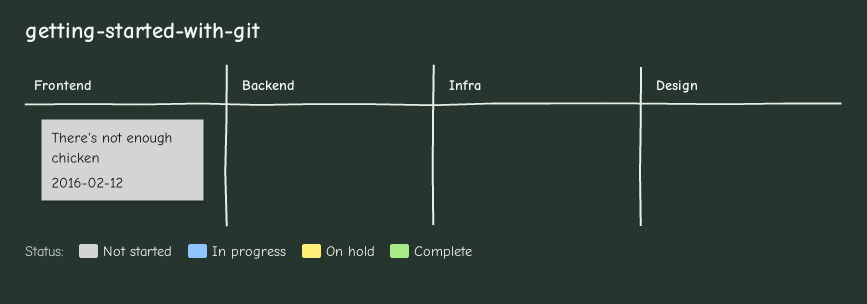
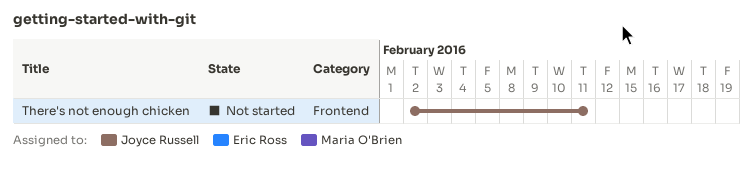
There's not enough chicken, due: Feb 12 -> Feb 11

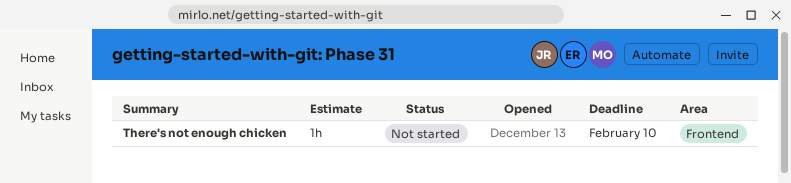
There's not enough chicken, due: Feb 11 -> Feb 10

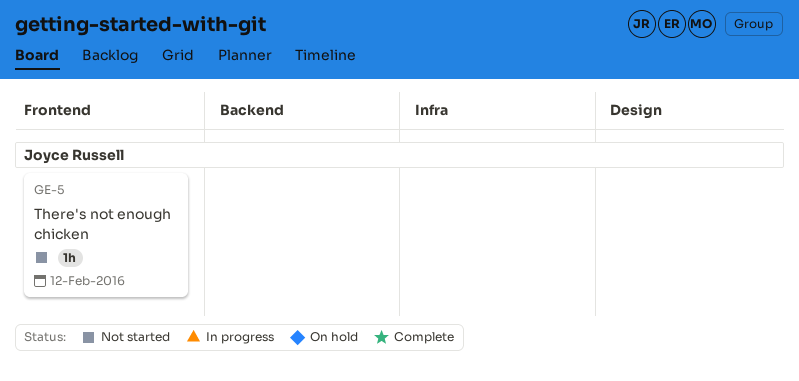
There's not enough chicken, due: Feb 10 -> Feb 12

